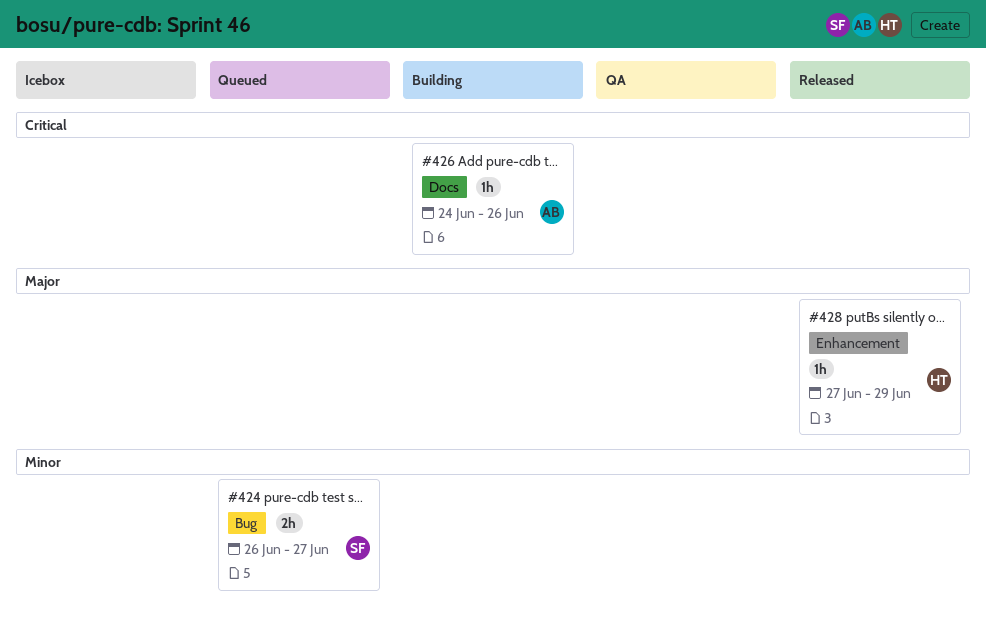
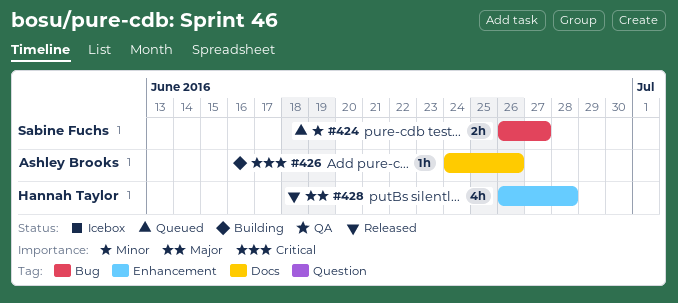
#428, estimate: 1h -> 4h
#428, start: Jun 27 -> Jun 26
#428, due: Jun 29 -> Jun 28

